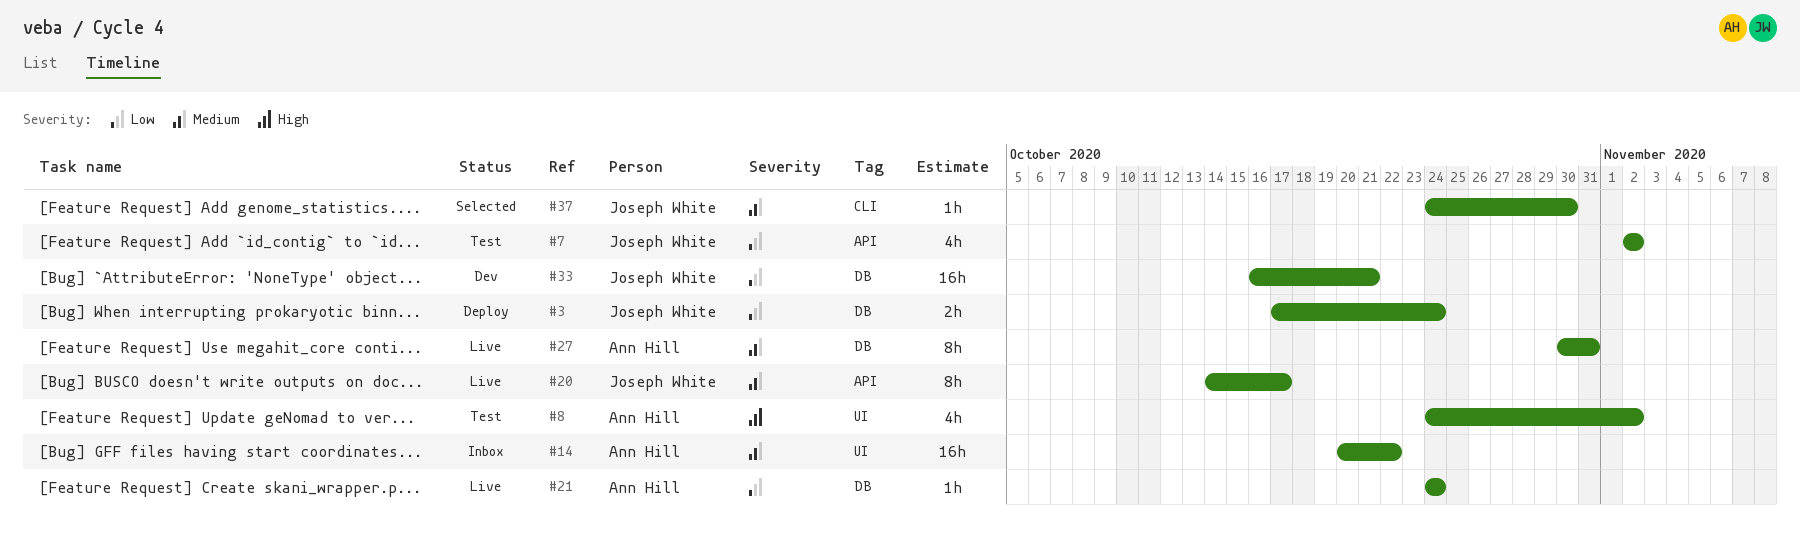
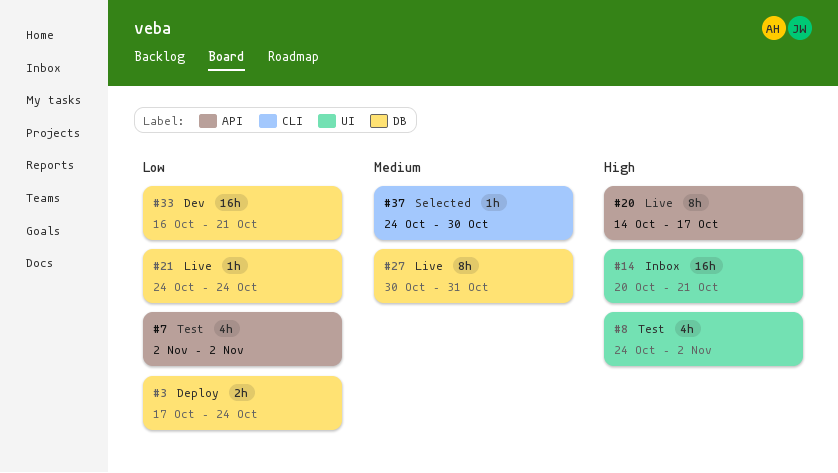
#14, priority: Medium -> High
#14, due: Oct 22 -> Oct 21
#20, priority: Medium -> High

